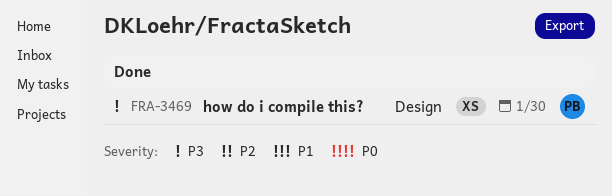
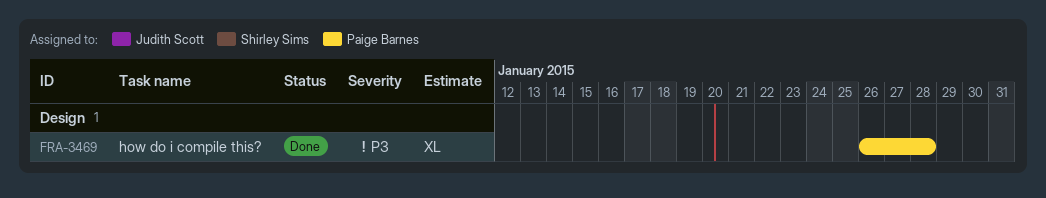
FRA-3469, estimate: XS -> XL
FRA-3469, due: Jan 30 -> Jan 28

